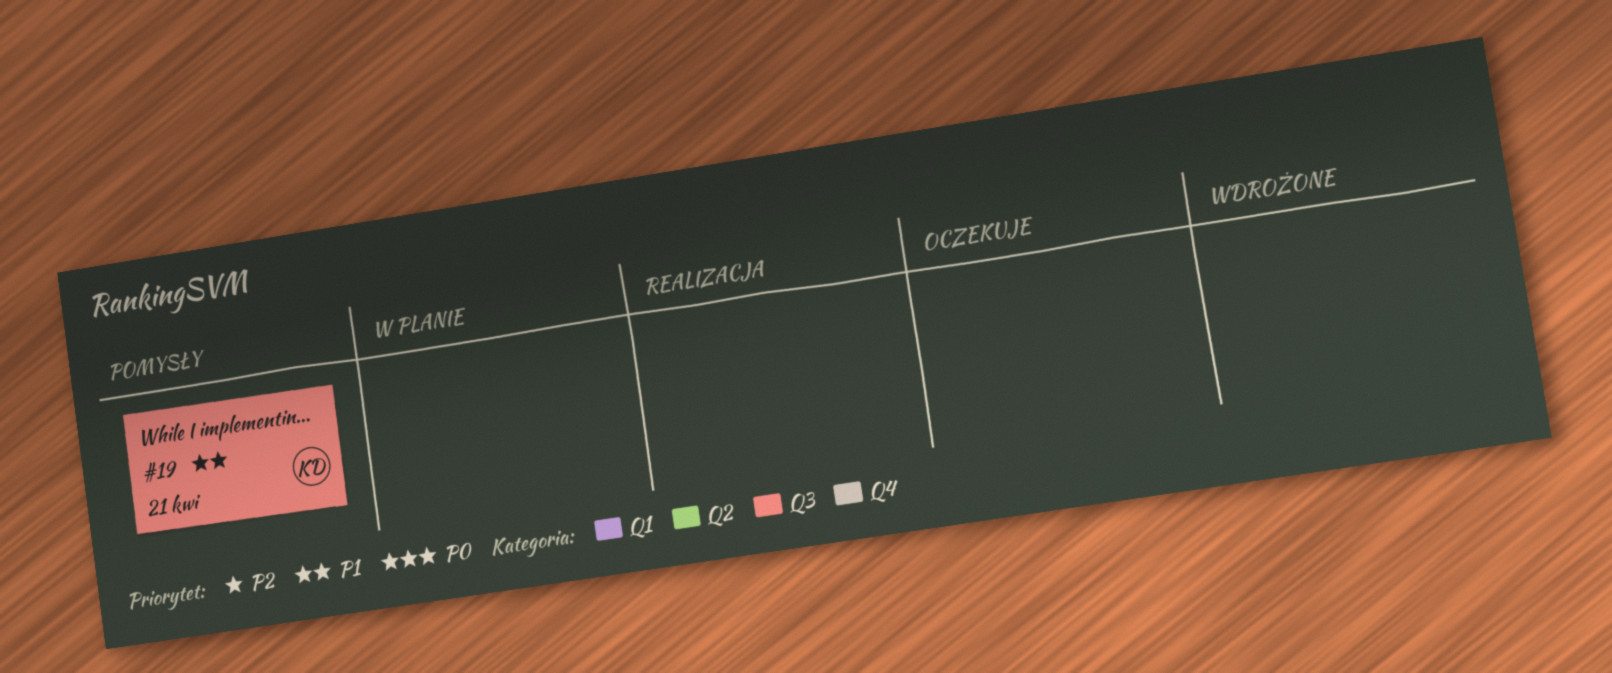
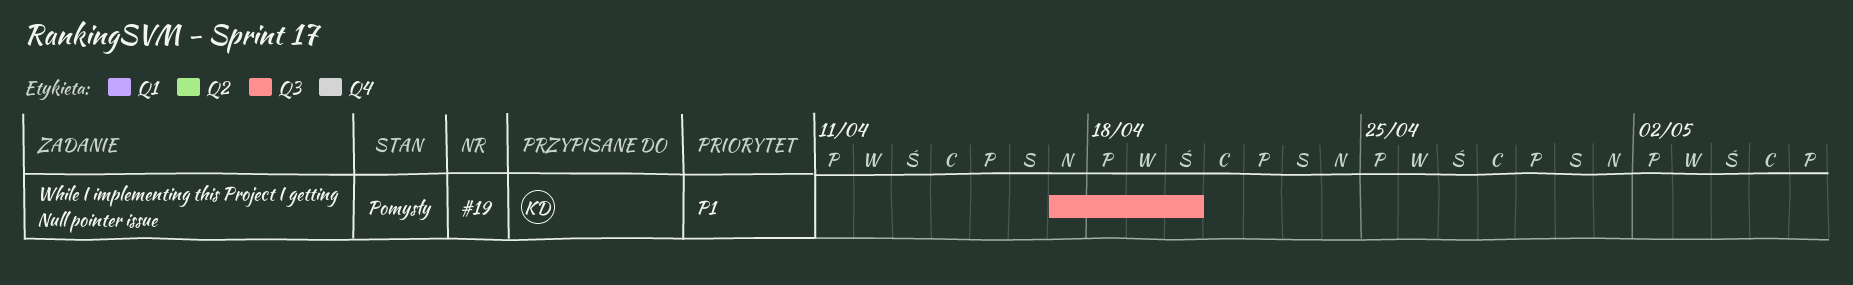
#19, due: Apr 21 -> Apr 20

